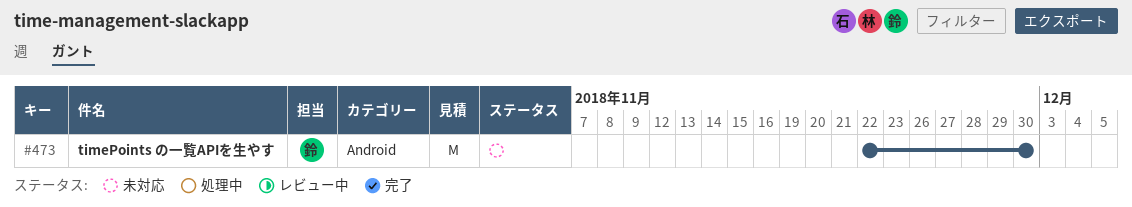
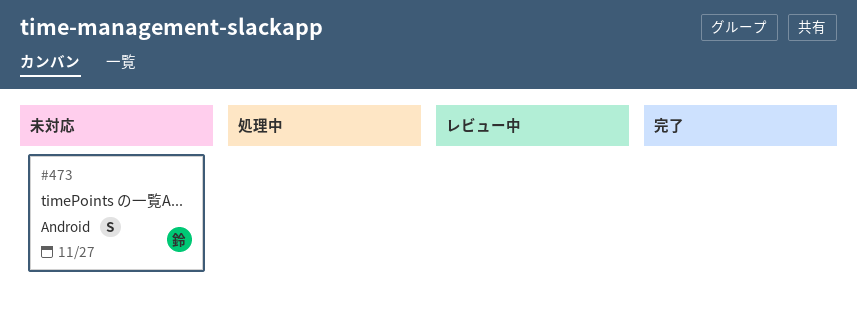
#473, estimate: M -> S
#473, due: Nov 30 -> Nov 27

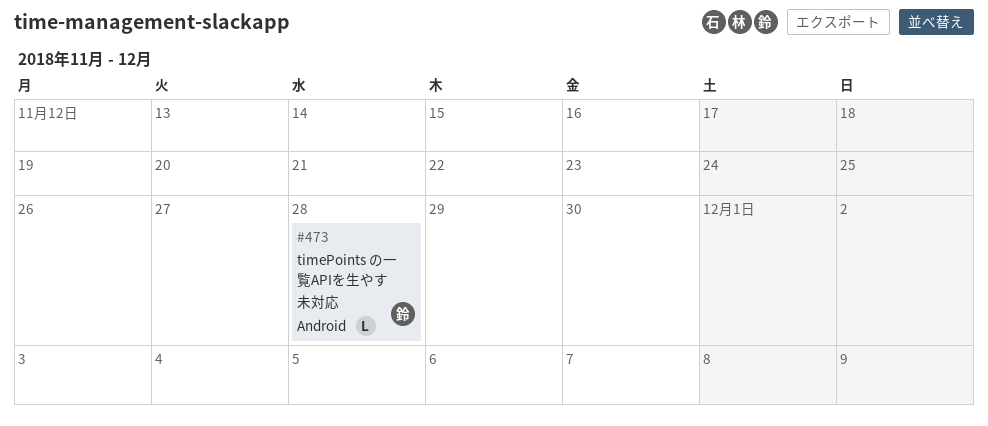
#473, estimate: S -> L
#473, due: Nov 27 -> Nov 28

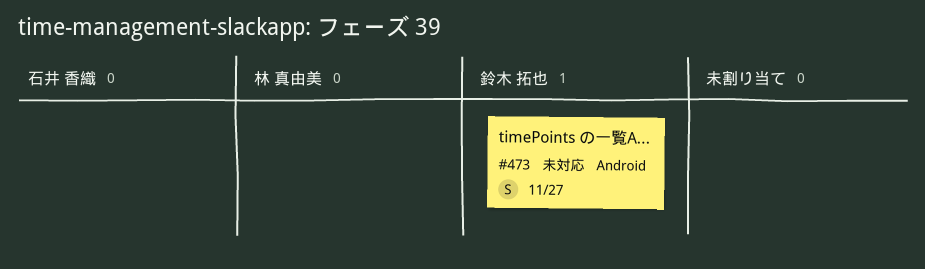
#473, estimate: L -> S
#473, due: Nov 28 -> Nov 27

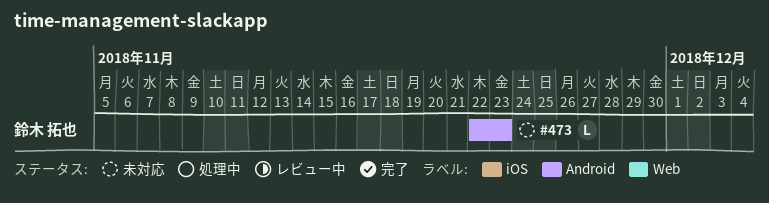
#473, estimate: S -> L
#473, due: Nov 27 -> Nov 23

